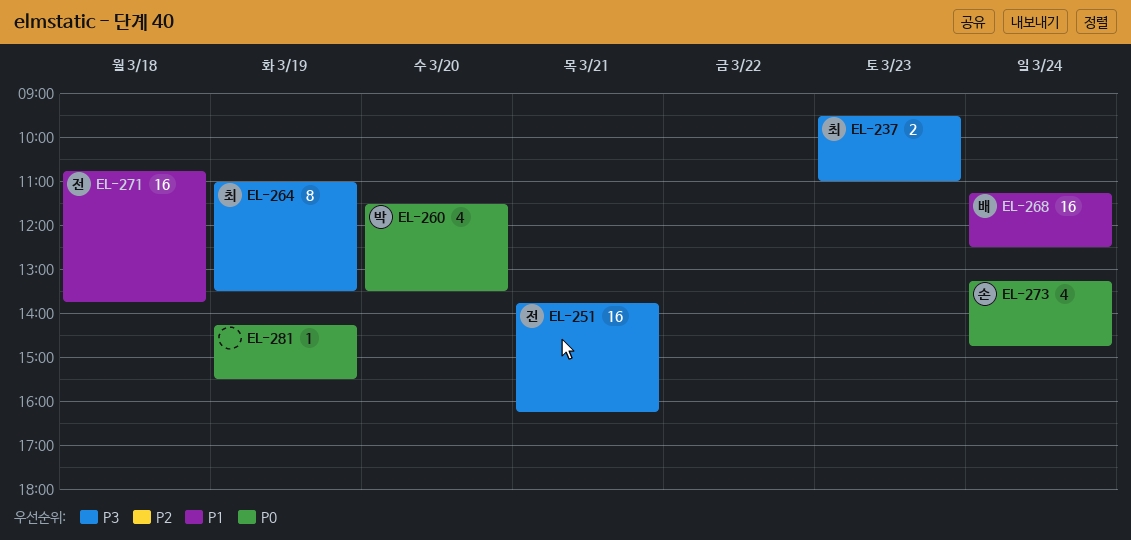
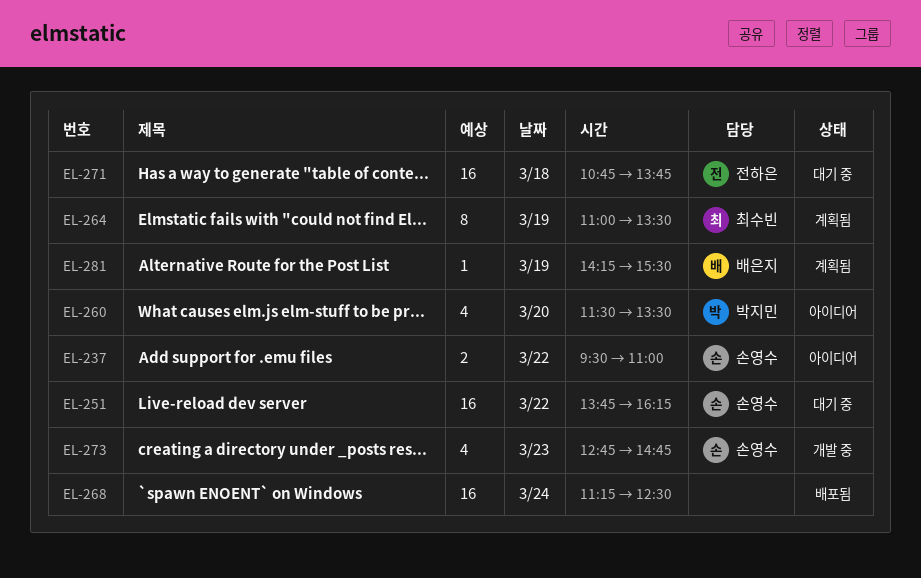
EL-237, owner: 최수빈 -> 손영수
EL-237, day: Mar 23 -> Mar 22
EL-251, owner: 전하은 -> 손영수
EL-251, day: Mar 21 -> Mar 22
EL-268, owner: 배은지 -> none
EL-273, day: Mar 24 -> Mar 23
EL-273, begins: 13:15 -> 12:45
EL-281, owner: none -> 배은지

